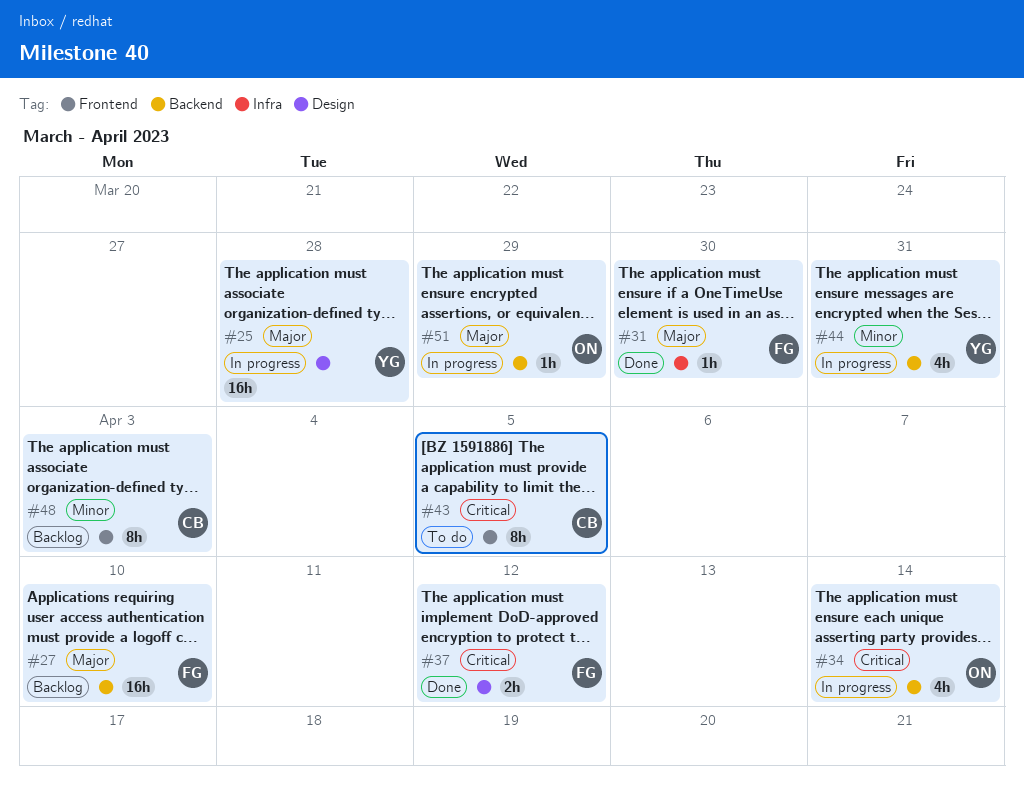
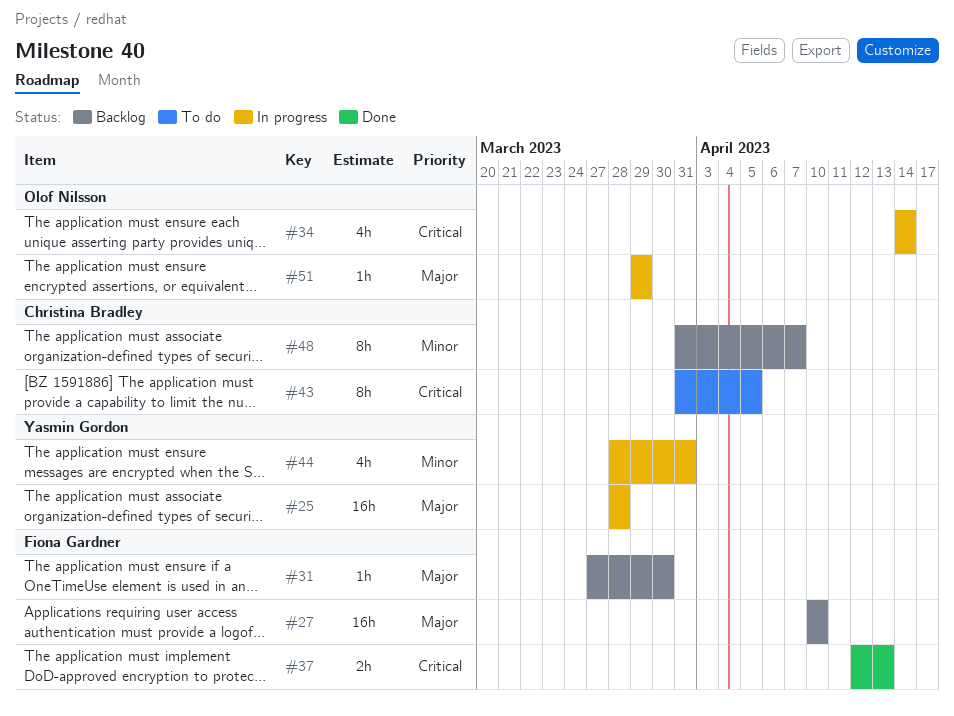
#31, status: Done -> Backlog
#37, due: Apr 12 -> Apr 13
#48, due: Apr 3 -> Apr 7

